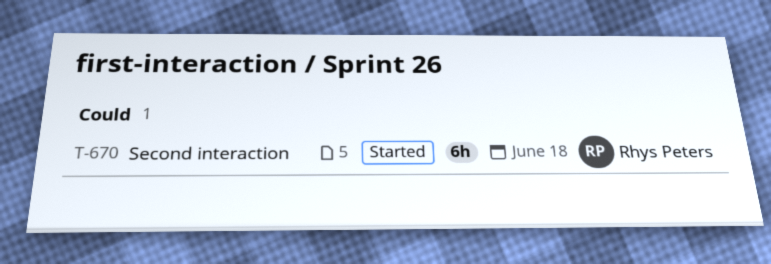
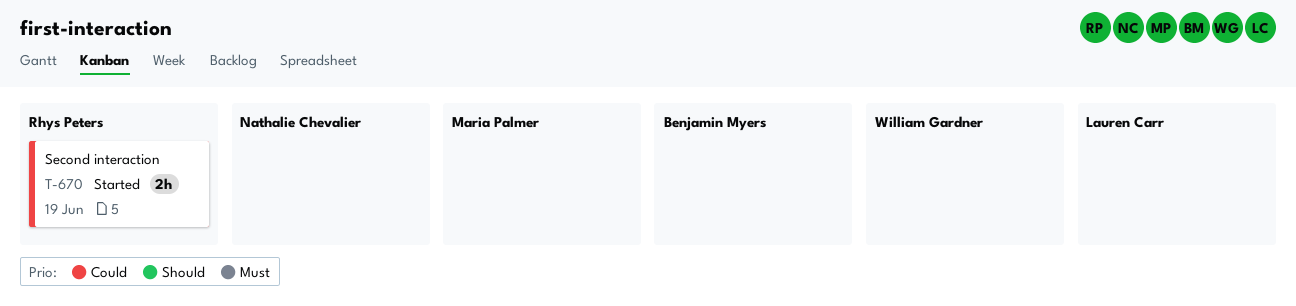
T-670, estimate: 6h -> 2h
T-670, due: Jun 18 -> Jun 19

